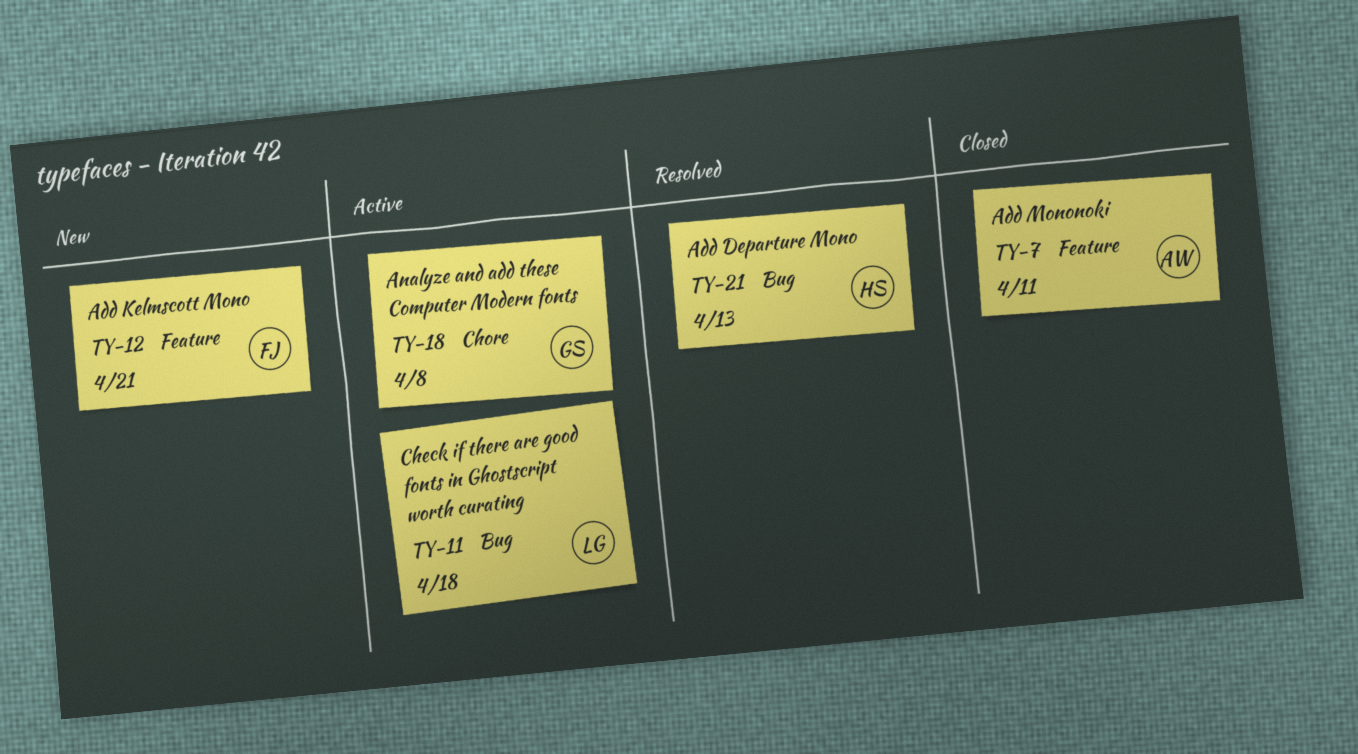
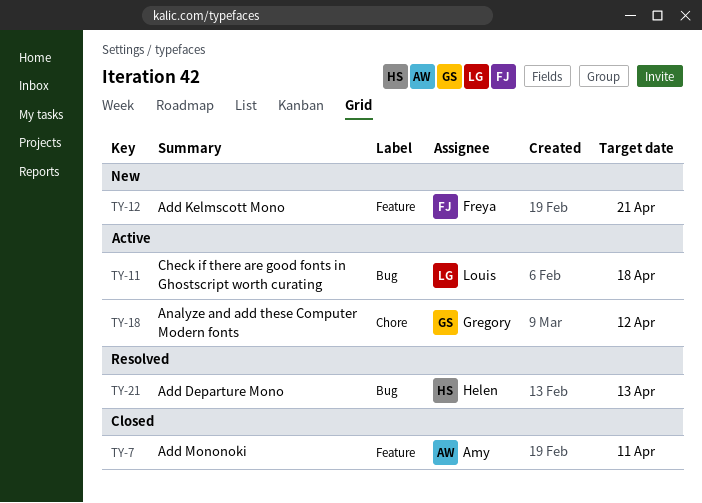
TY-18, due: Apr 8 -> Apr 12

